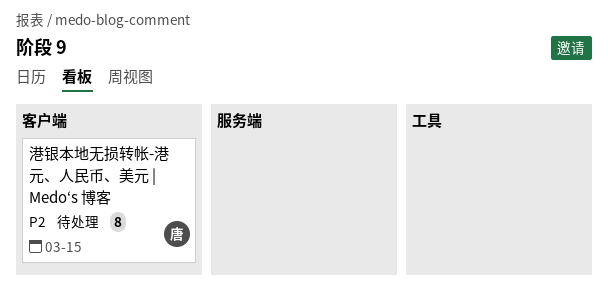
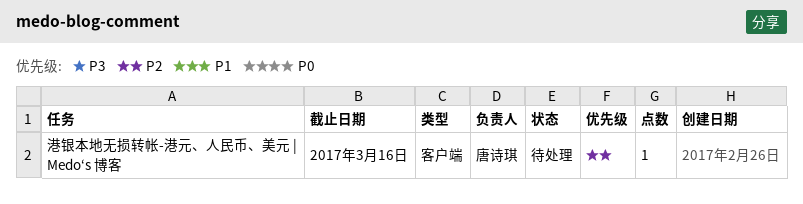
港银本地无损转帐-港元、人民币、美元 | Medo‘s 博客, estimate: 8 -> 1
港银本地无损转帐-港元、人民币、美元 | Medo‘s 博客, due: Mar 15 -> Mar 16

